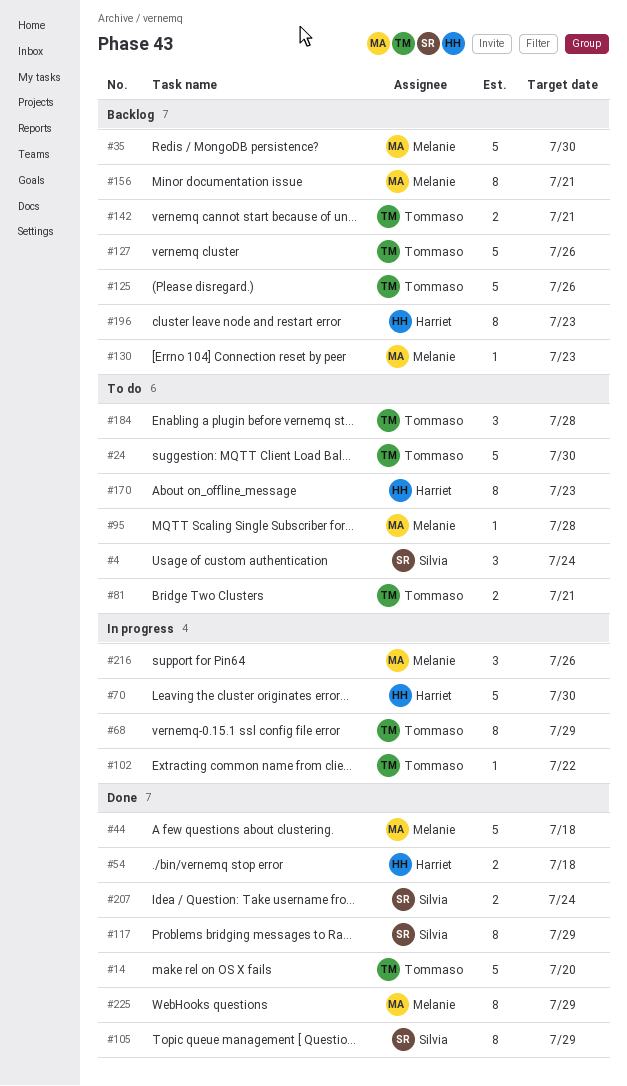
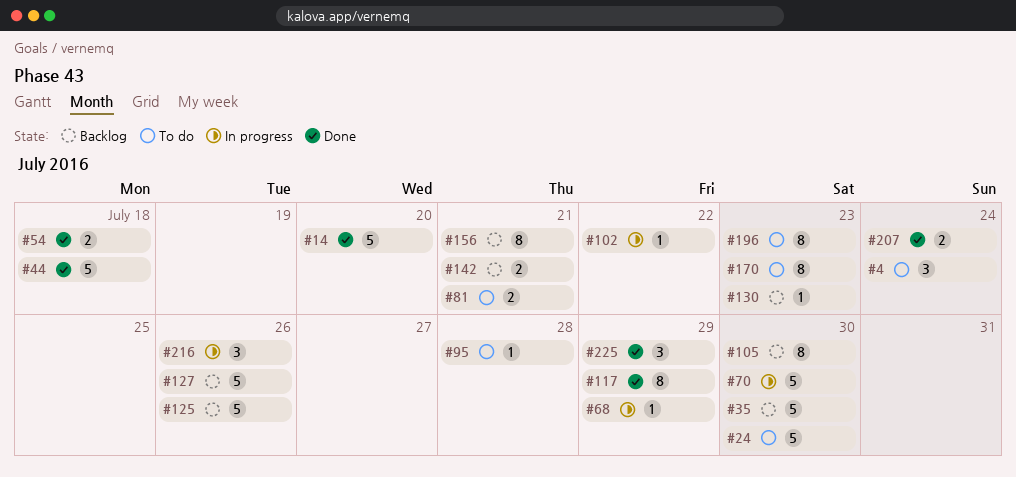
#68, estimate: 8 -> 1
#105, status: Done -> Backlog
#105, due: Jul 29 -> Jul 30
#184: present -> none
#196, status: Backlog -> To do
#225, estimate: 8 -> 3

